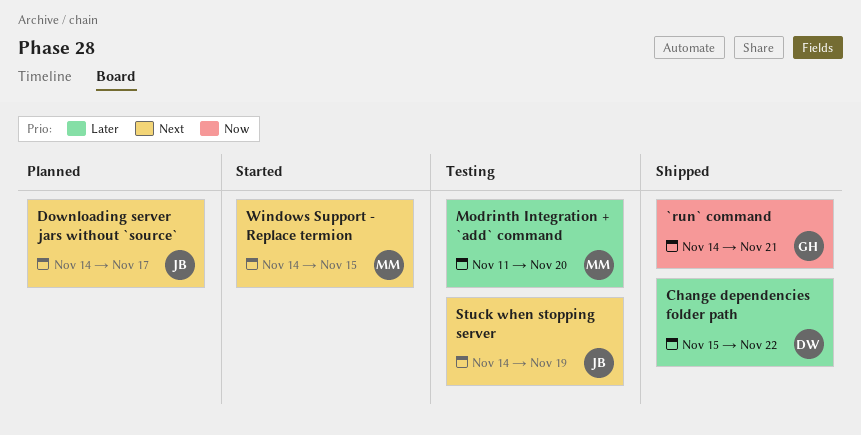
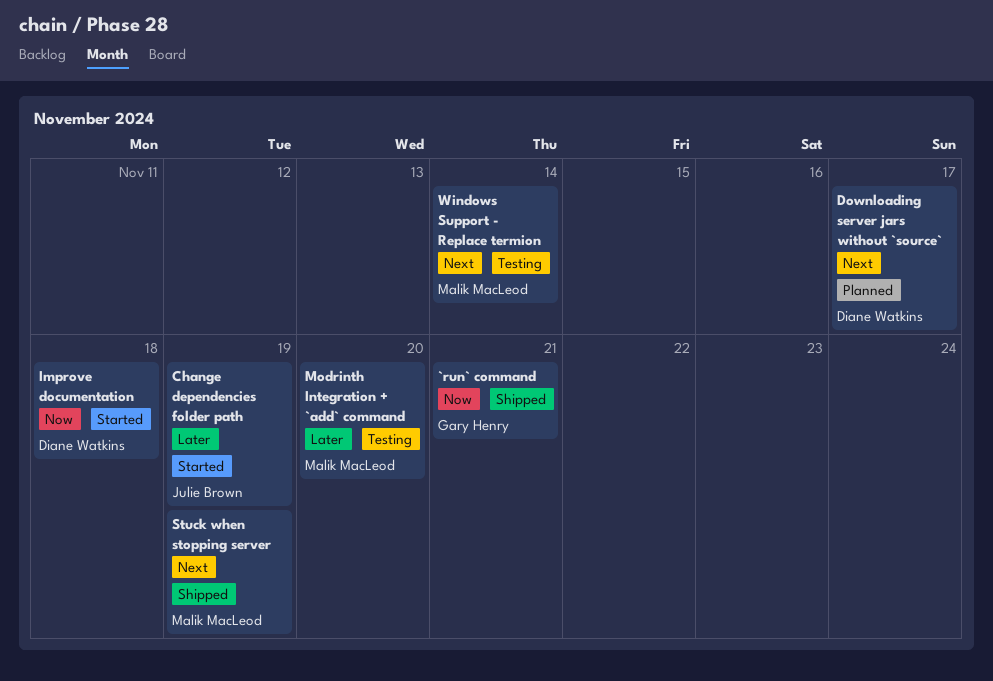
Change dependencies folder path, status: Shipped -> Started
Change dependencies folder path, owner: Diane Watkins -> Julie Brown
Change dependencies folder path, due: Nov 22 -> Nov 19
Downloading server jars without `source`, owner: Julie Brown -> Diane Watkins
Improve documentation: none -> present
Stuck when stopping server, status: Testing -> Shipped
Stuck when stopping server, owner: Julie Brown -> Malik MacLeod
Windows Support - Replace termion, status: Started -> Testing
Windows Support - Replace termion, due: Nov 15 -> Nov 14

